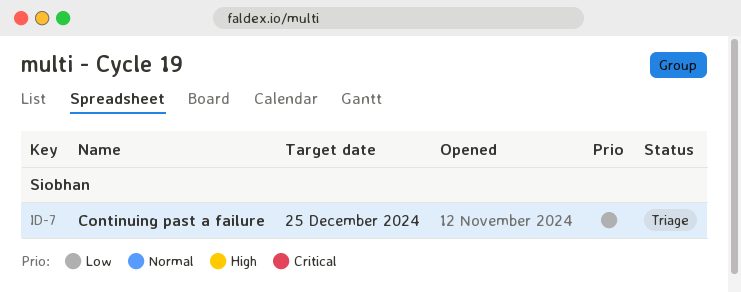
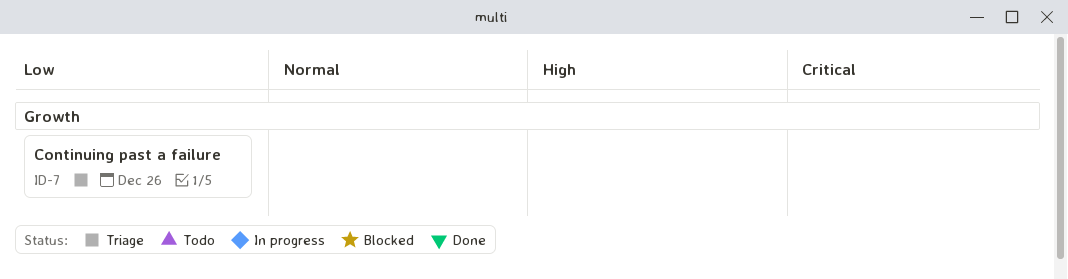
ID-7, due: Dec 25 -> Dec 26

